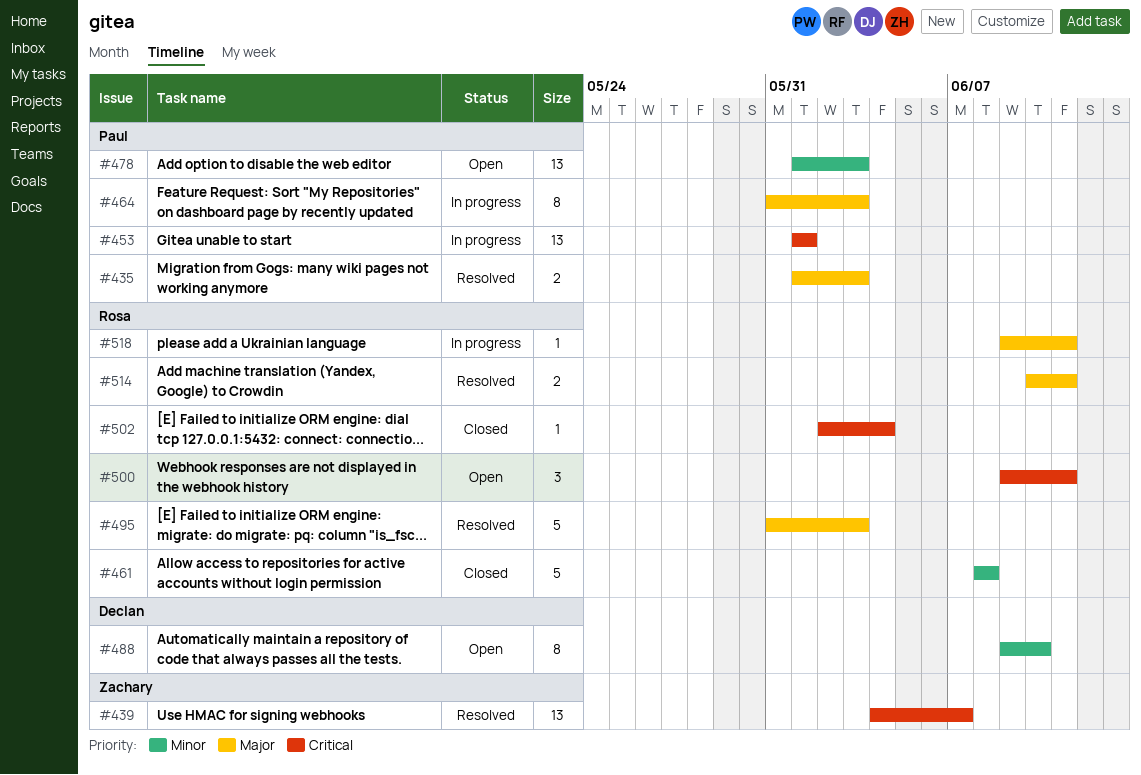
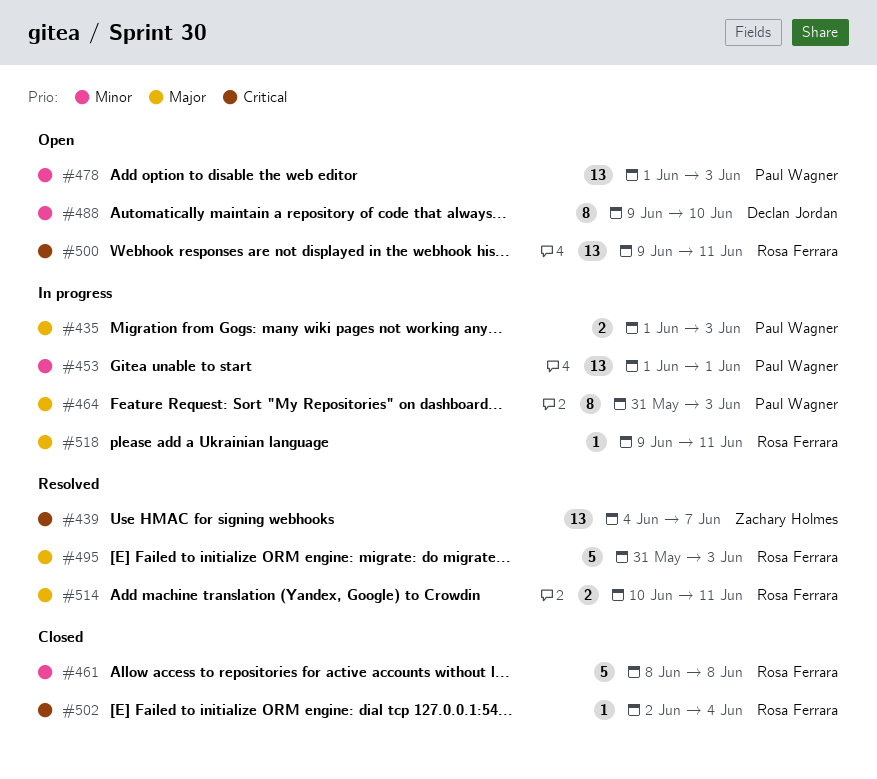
#435, status: Resolved -> In progress
#453, priority: Critical -> Minor
#500, estimate: 3 -> 13

